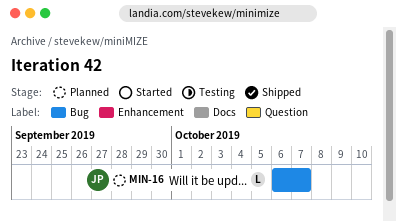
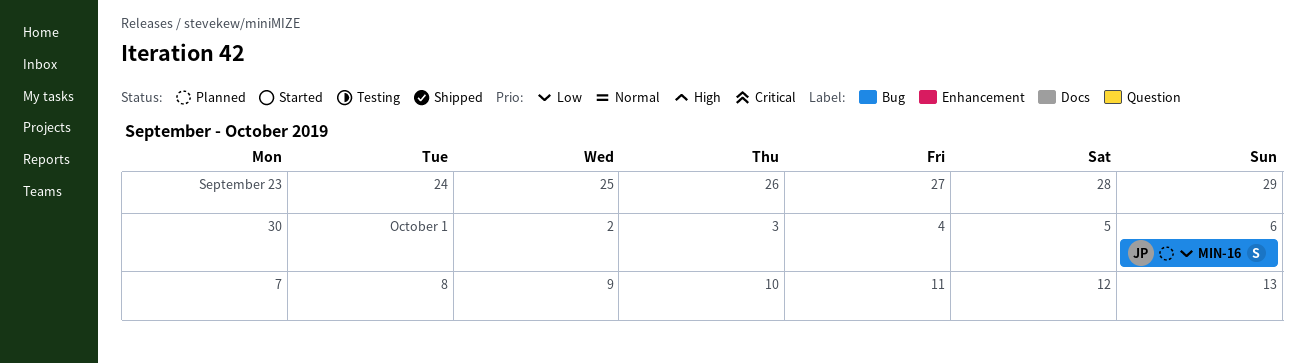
MIN-16, estimate: L -> S
MIN-16, due: Oct 7 -> Oct 6

